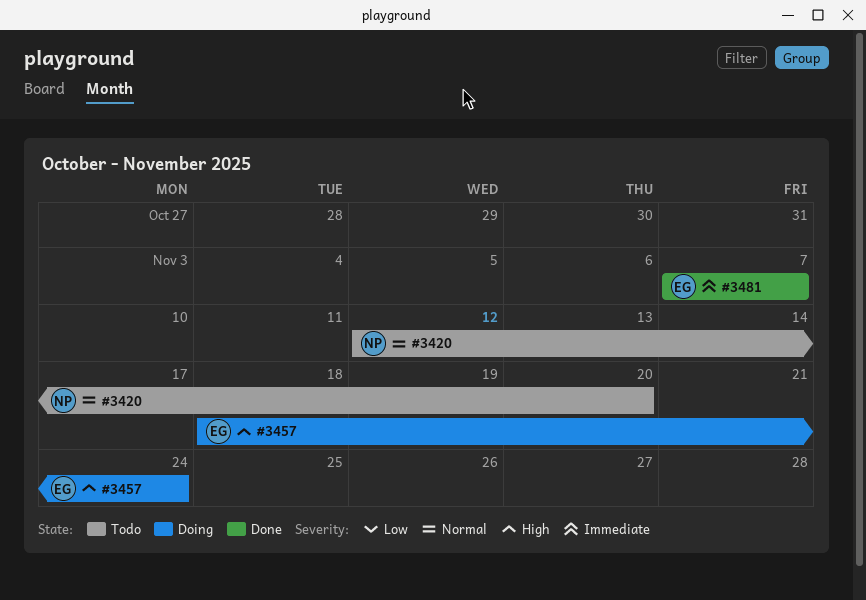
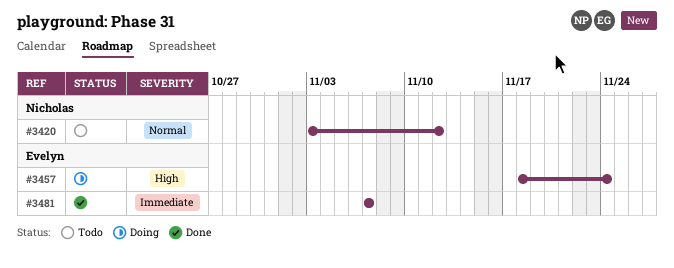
#3420, start: Nov 12 -> Nov 3
#3420, due: Nov 20 -> Nov 12

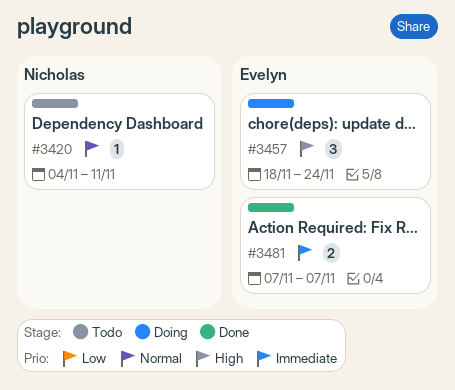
#3420, start: Nov 3 -> Nov 4
#3420, due: Nov 12 -> Nov 11

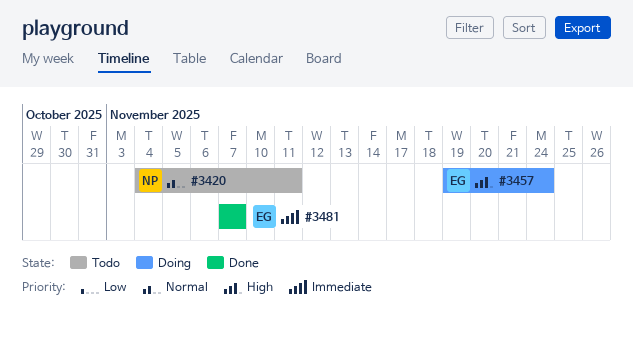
#3457, start: Nov 18 -> Nov 19

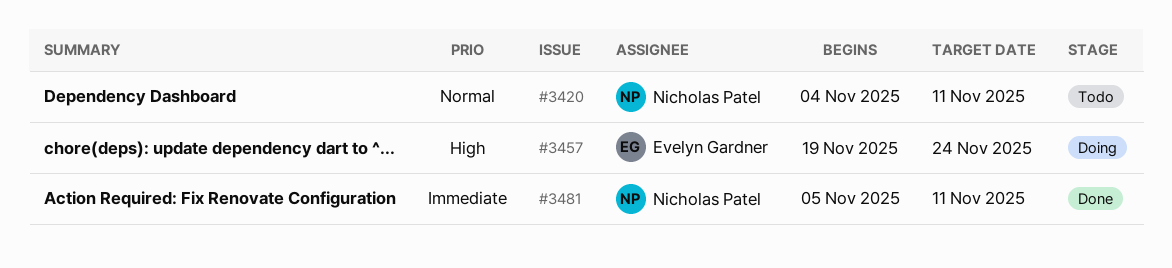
#3481, owner: Evelyn Gardner -> Nicholas Patel
#3481, start: Nov 7 -> Nov 5
#3481, due: Nov 7 -> Nov 11

